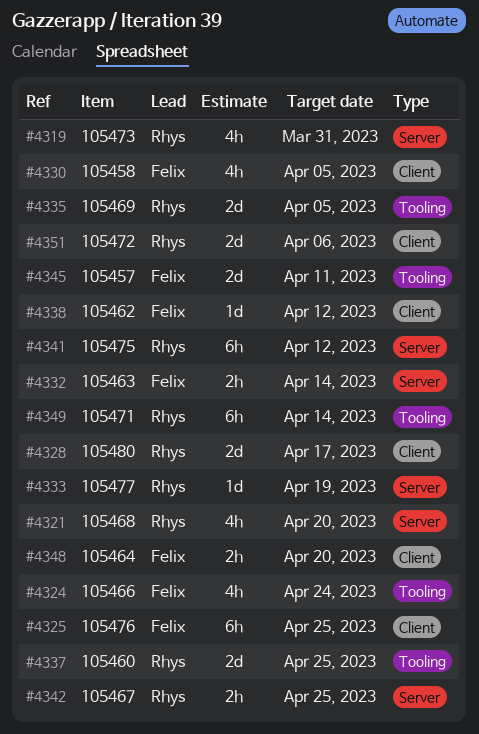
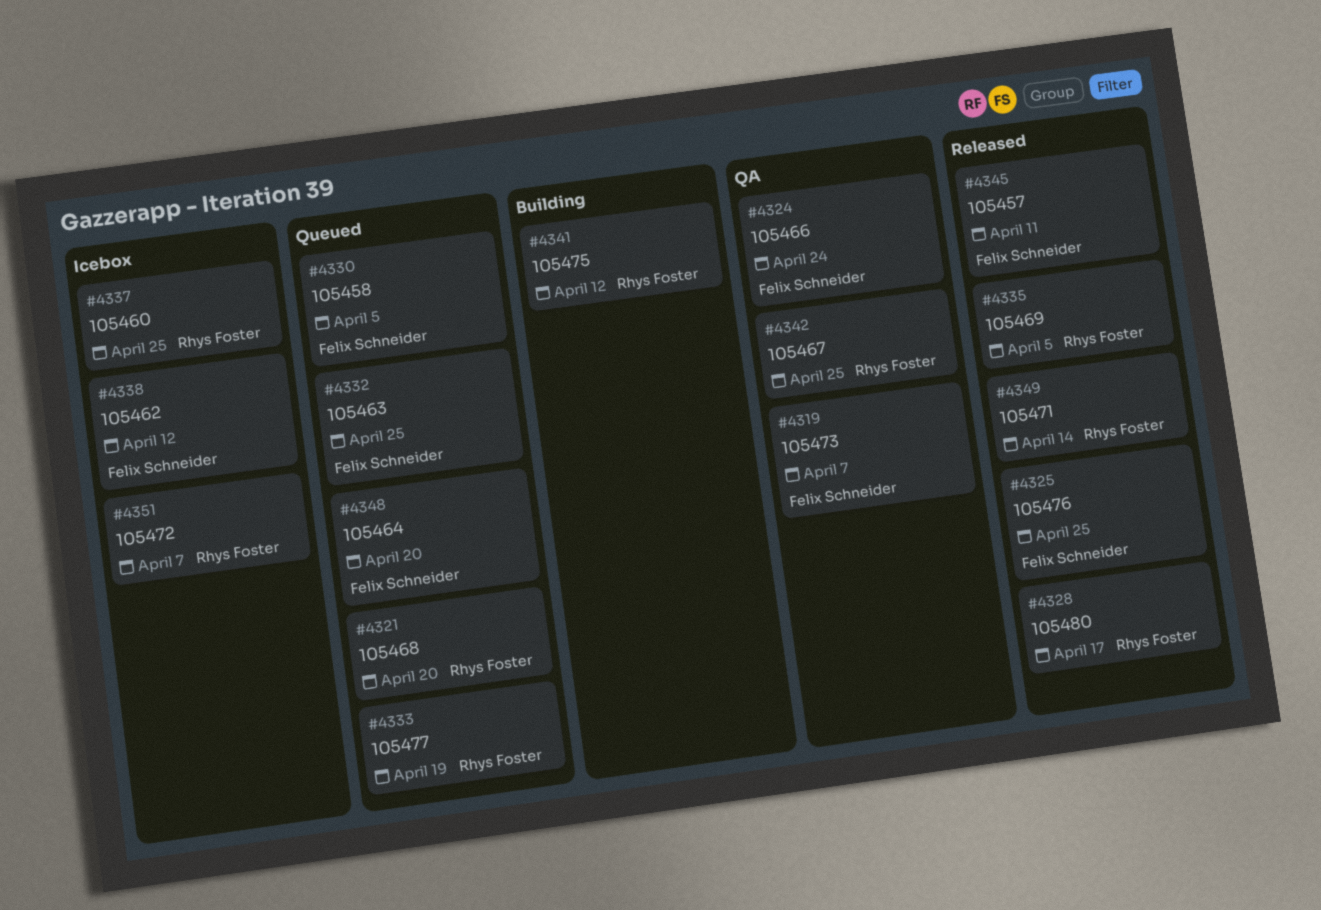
#4319, owner: Rhys Foster -> Felix Schneider
#4319, due: Mar 31 -> Apr 7
#4332, due: Apr 14 -> Apr 25
#4351, due: Apr 6 -> Apr 7

